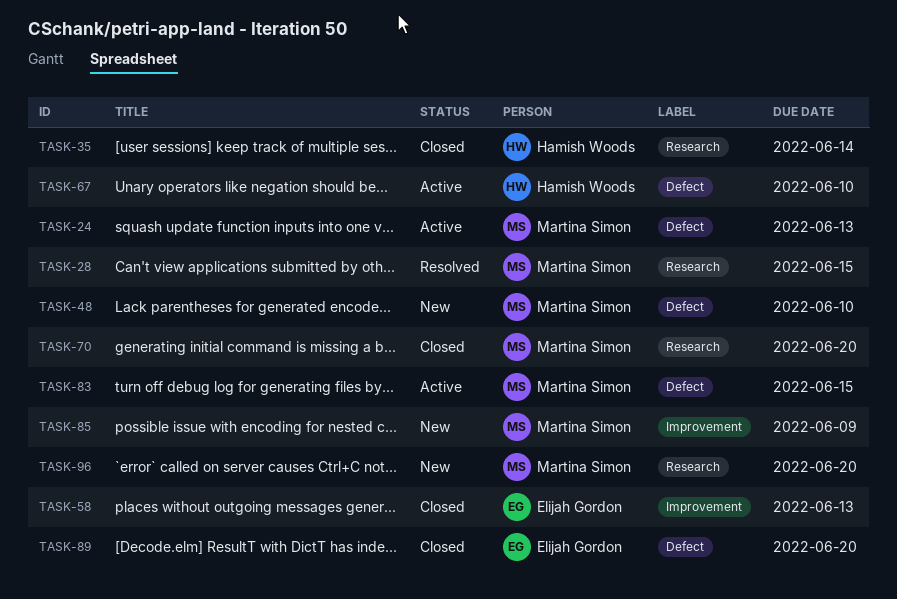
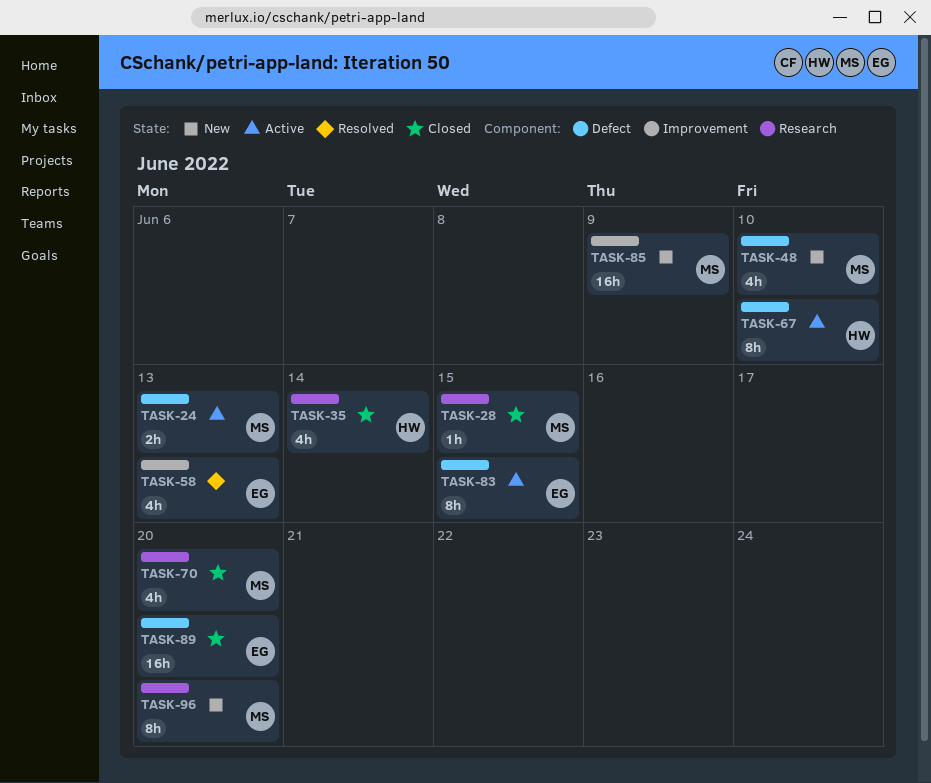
TASK-28, status: Resolved -> Closed
TASK-58, status: Closed -> Resolved
TASK-83, owner: Martina Simon -> Elijah Gordon

